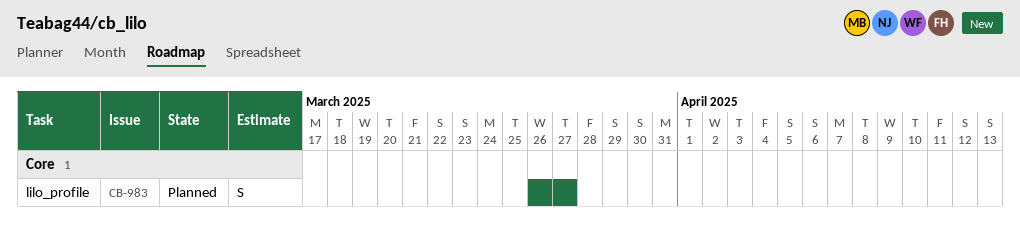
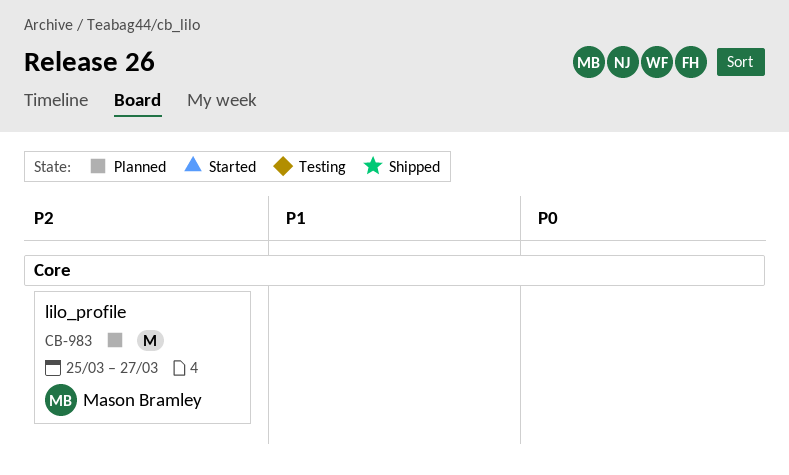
CB-983, estimate: S -> M
CB-983, start: Mar 26 -> Mar 25

